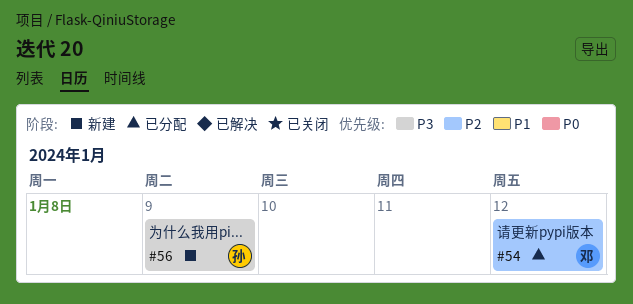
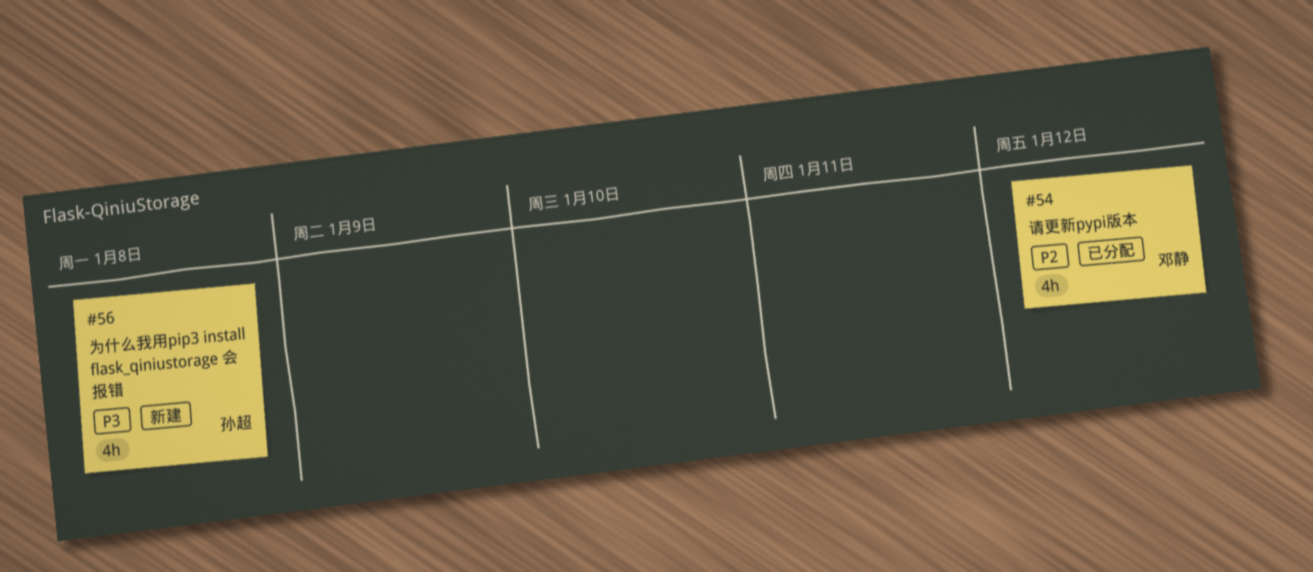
#56, due: Jan 9 -> Jan 8

